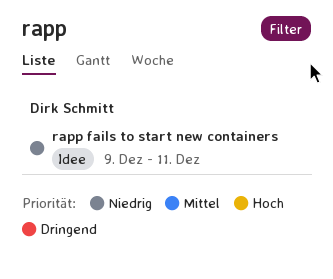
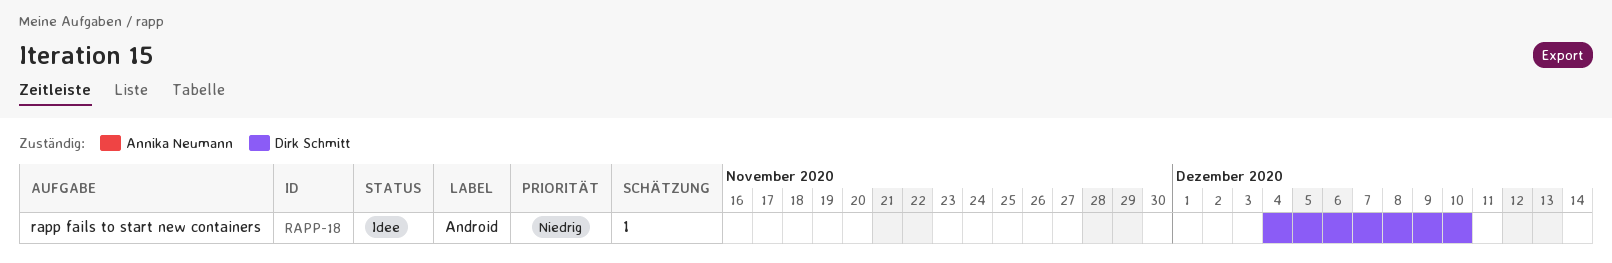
rapp fails to start new containers, start: Dec 9 -> Dec 4
rapp fails to start new containers, due: Dec 11 -> Dec 10

